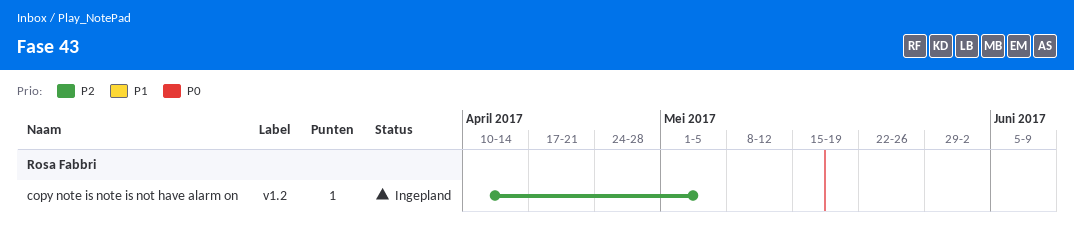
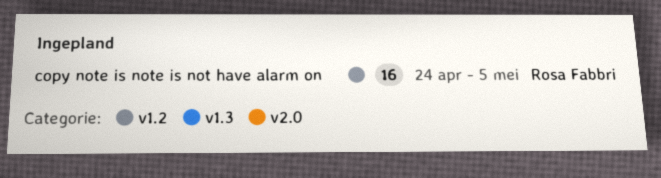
copy note is note is not have alarm on, estimate: 1 -> 16
copy note is note is not have alarm on, start: Apr 10 -> Apr 24

